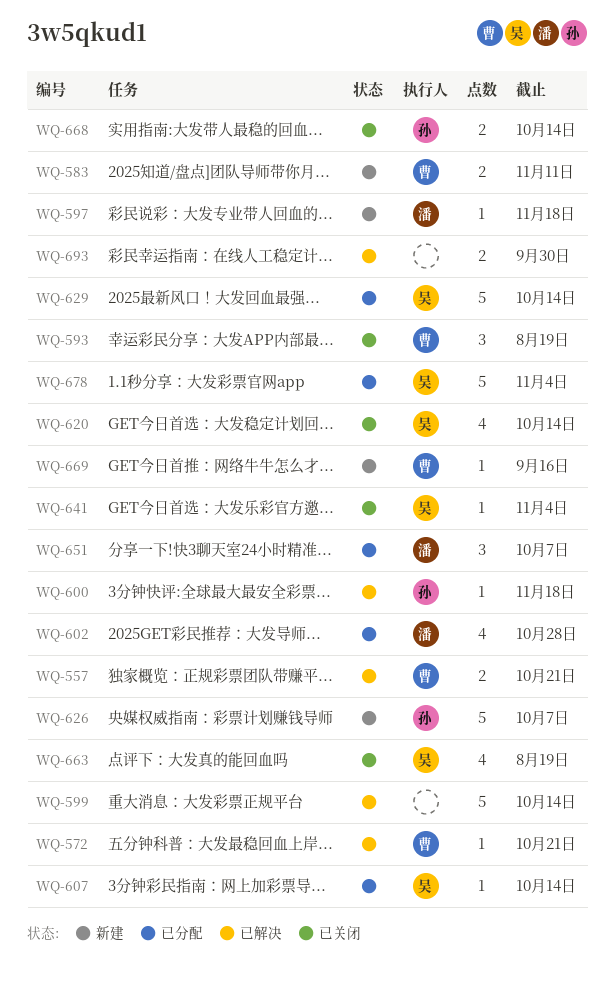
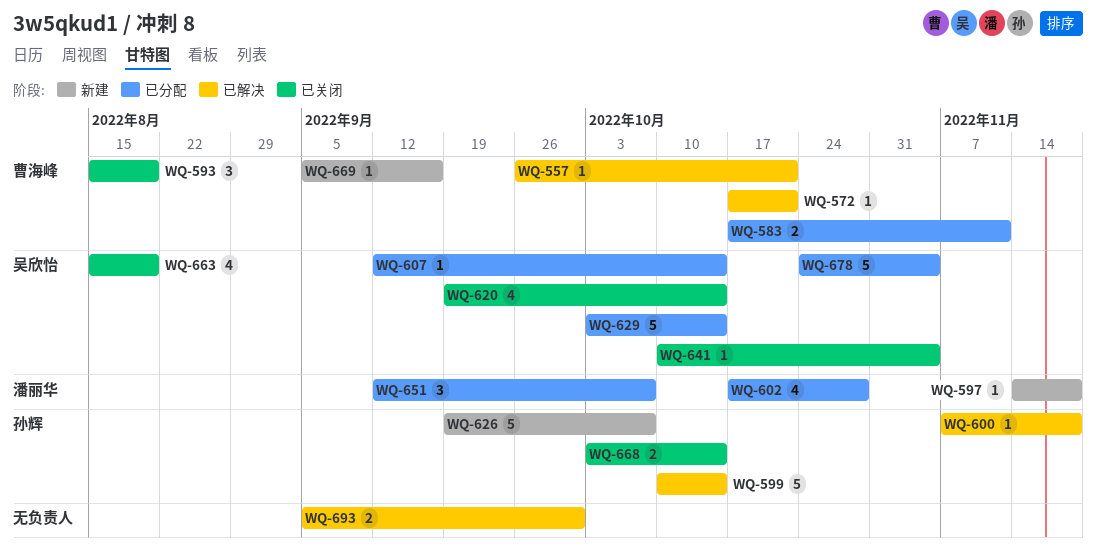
WQ-557, estimate: 2 -> 1
WQ-583, status: 新建 -> 已分配
WQ-599, owner: none -> 孙辉

